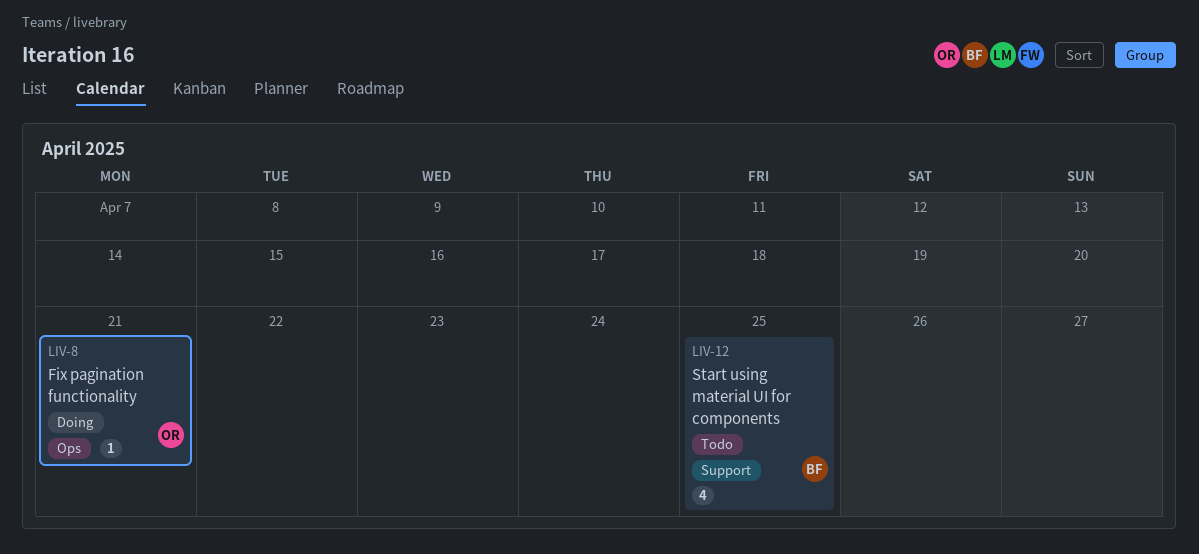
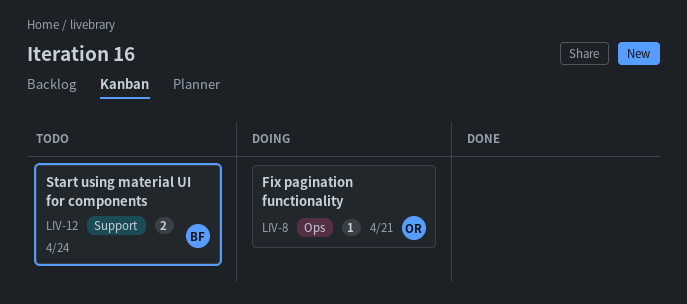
LIV-12, estimate: 4 -> 2
LIV-12, due: Apr 25 -> Apr 24

